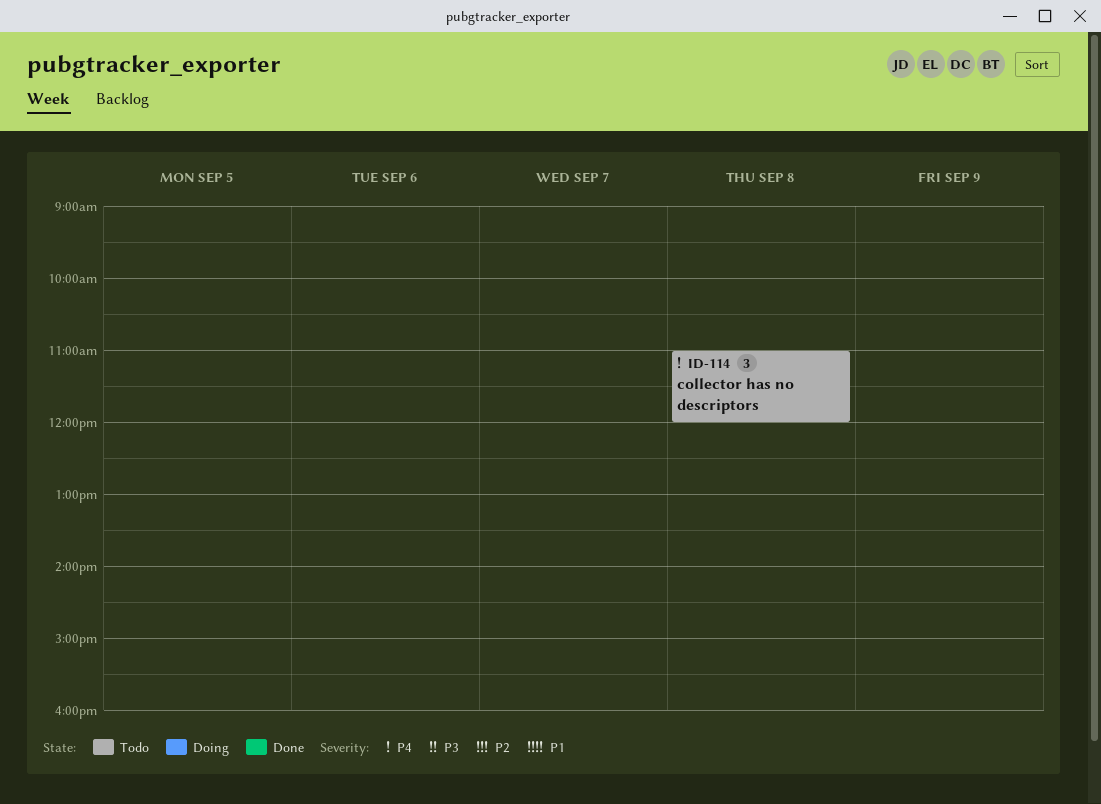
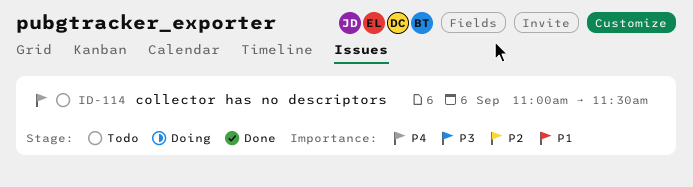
ID-114, day: Sep 8 -> Sep 6
ID-114, ends: 12:00 -> 11:30

